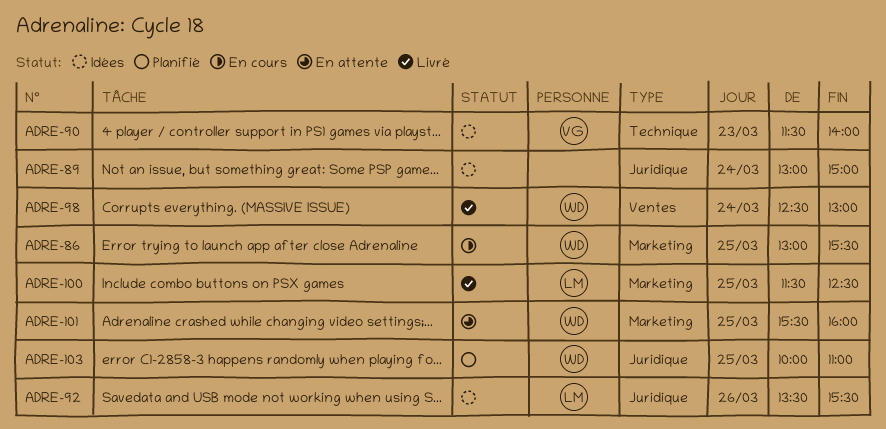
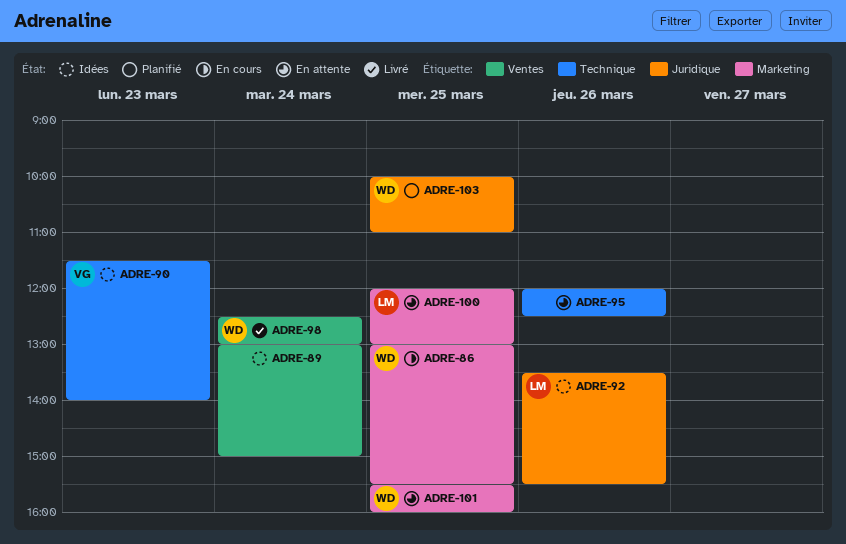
ADRE-89, label: Juridique -> Ventes
ADRE-95: none -> present
ADRE-100, status: Livré -> En attente
ADRE-100, begins: 11:30 -> 12:00
ADRE-100, ends: 12:30 -> 13:00

